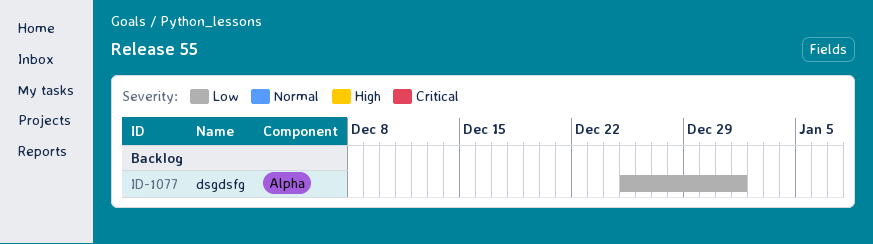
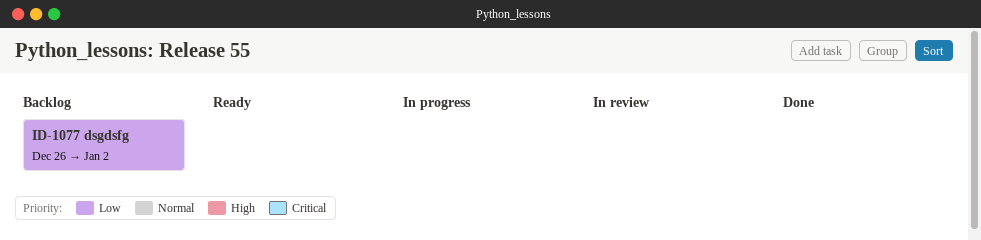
ID-1077, start: Dec 25 -> Dec 26
ID-1077, due: Jan 1 -> Jan 2

